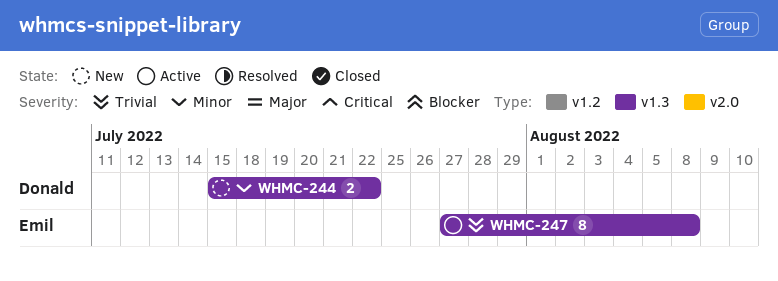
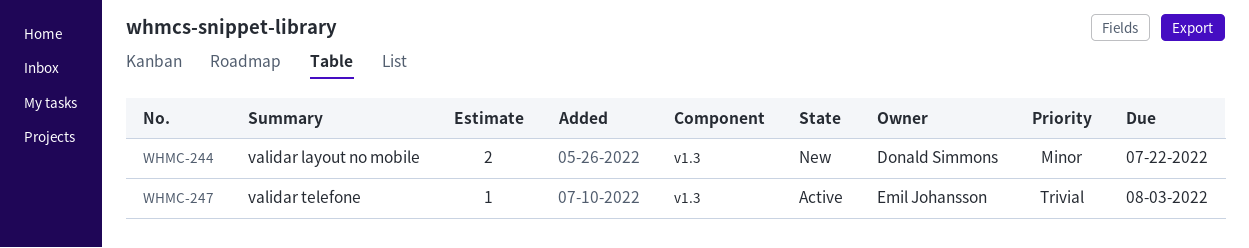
WHMC-247, estimate: 8 -> 1
WHMC-247, due: Aug 8 -> Aug 3

